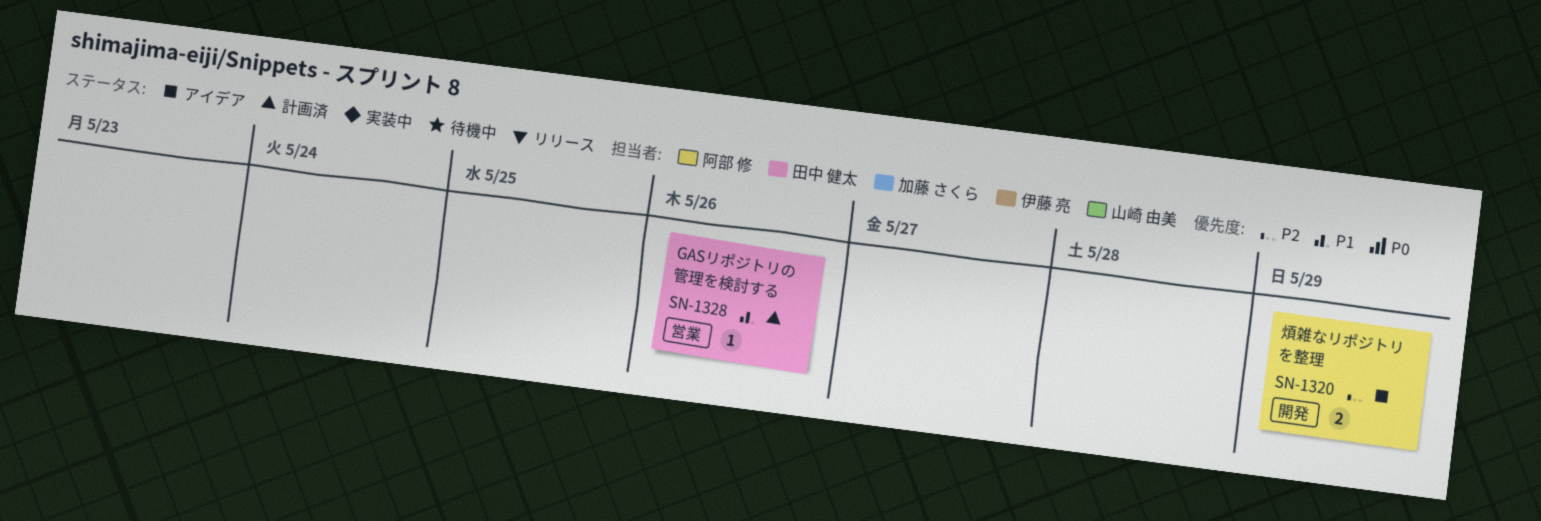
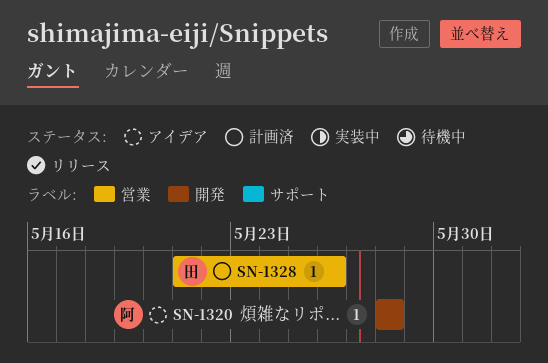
SN-1320, estimate: 2 -> 1
SN-1320, due: May 29 -> May 28

